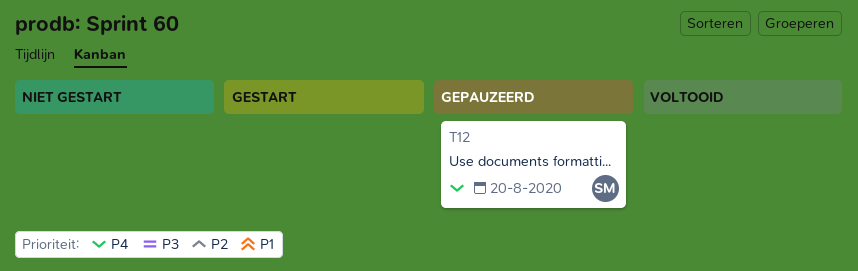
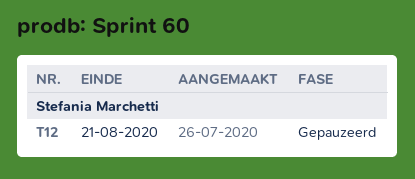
T12, due: Aug 20 -> Aug 21

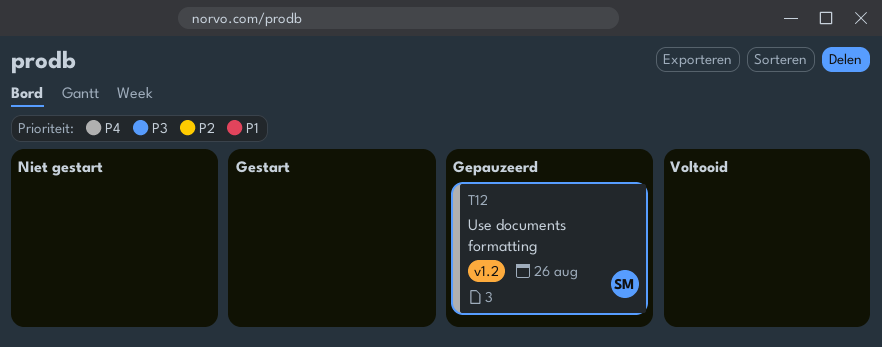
T12, due: Aug 21 -> Aug 26

